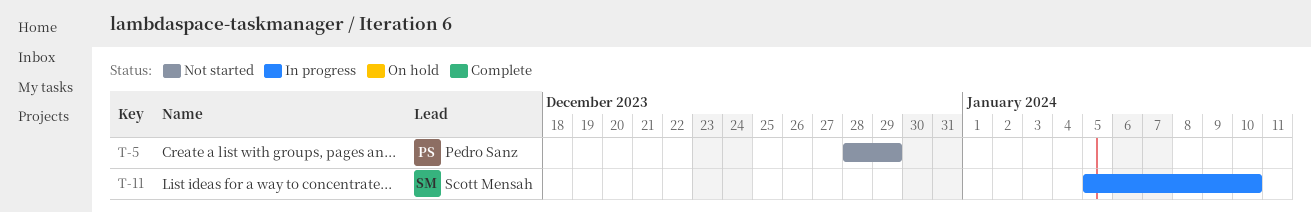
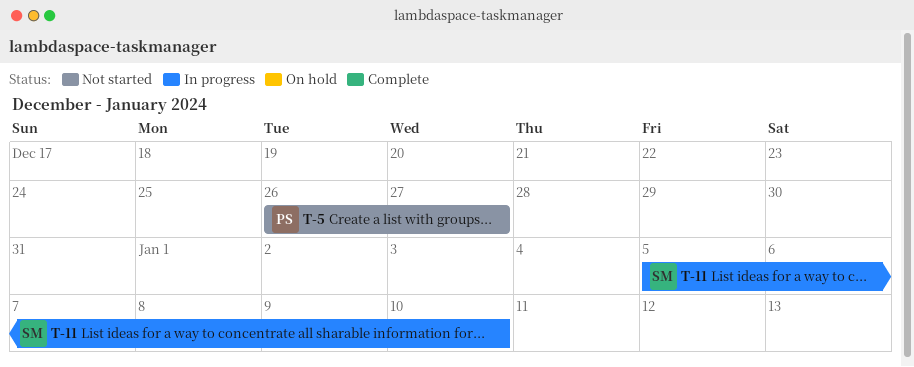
T-5, start: Dec 28 -> Dec 26
T-5, due: Dec 29 -> Dec 27

